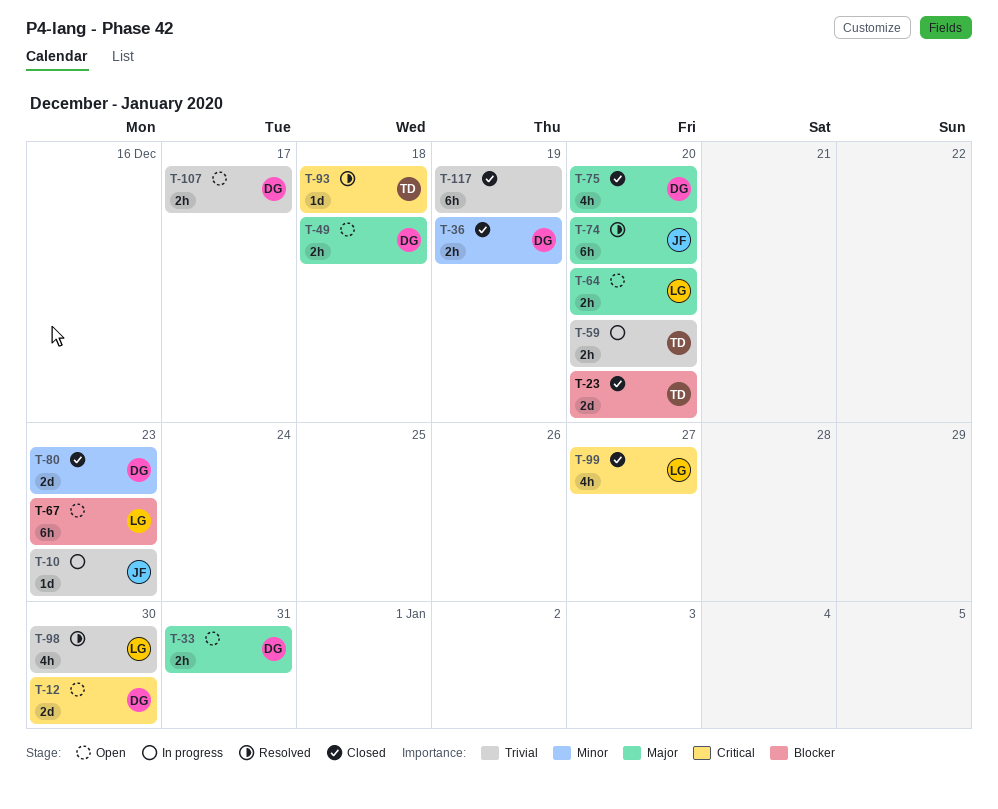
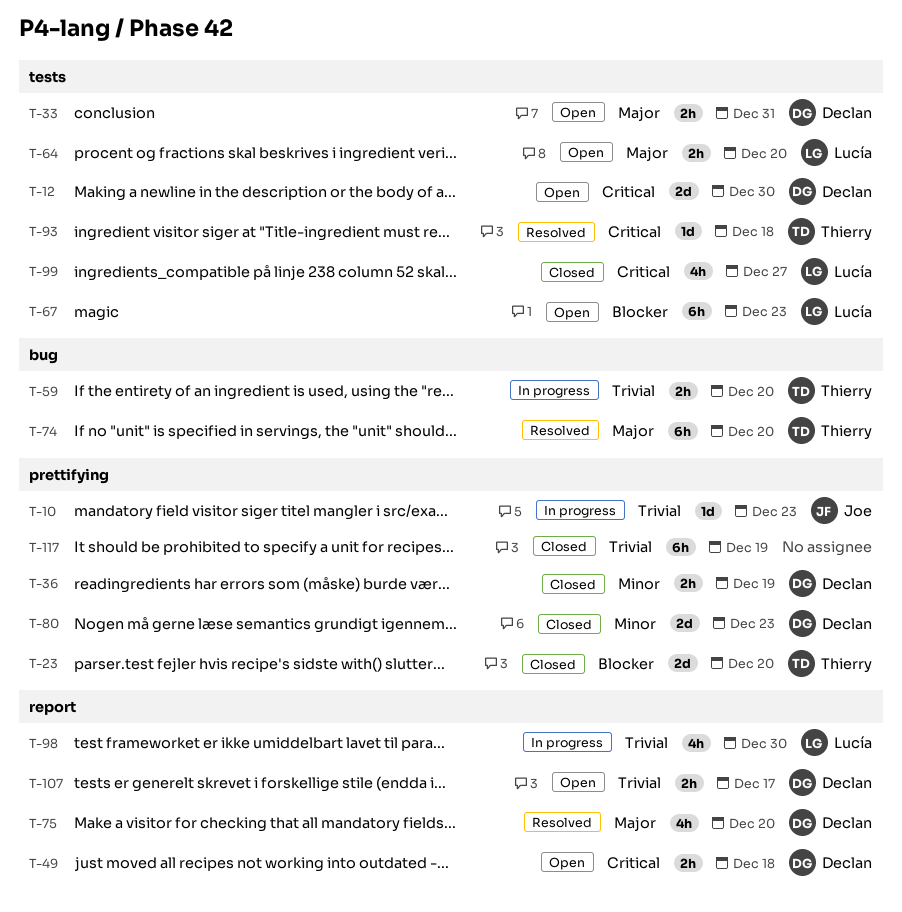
T-49, priority: Major -> Critical
T-74, owner: Joe -> Thierry
T-75, status: Closed -> Resolved
T-98, status: Resolved -> In progress

